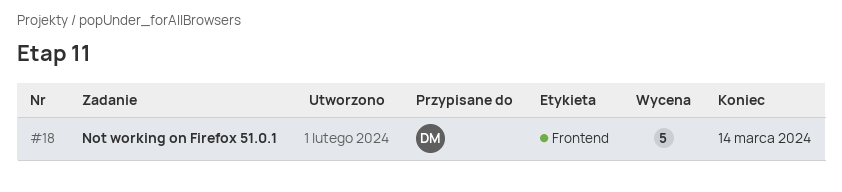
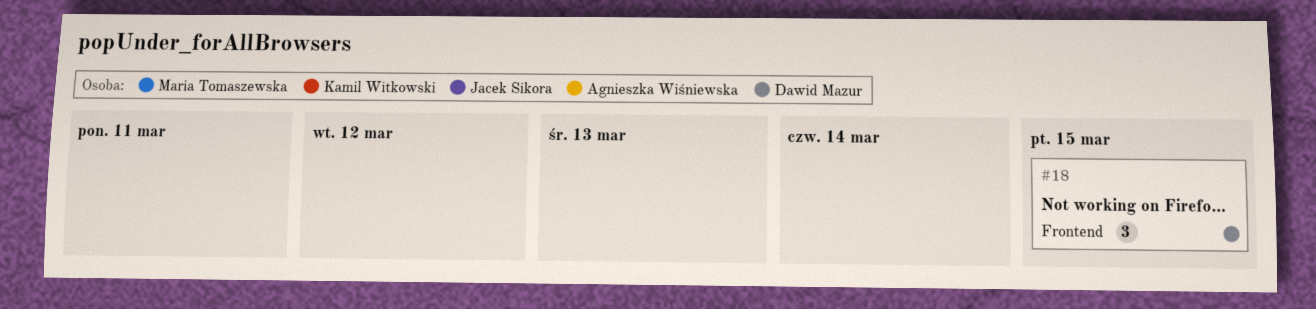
#18, estimate: 5 -> 3
#18, due: Mar 14 -> Mar 15

